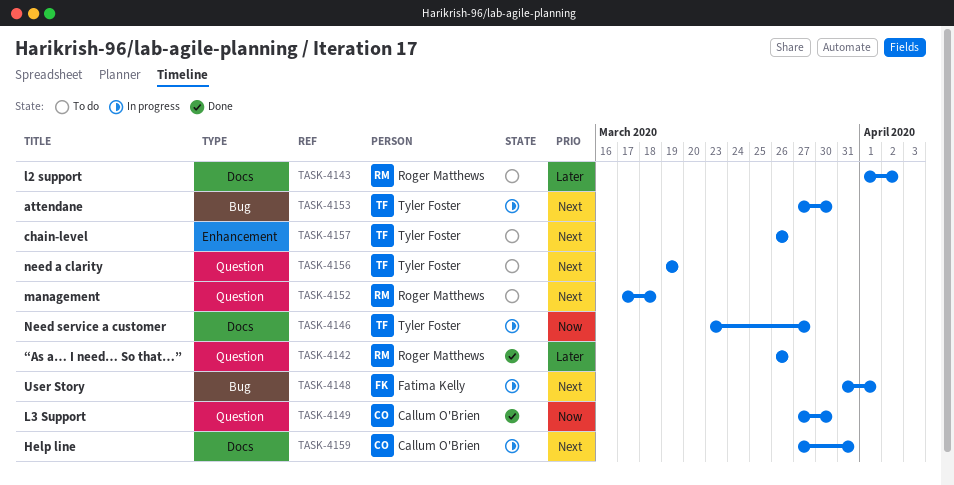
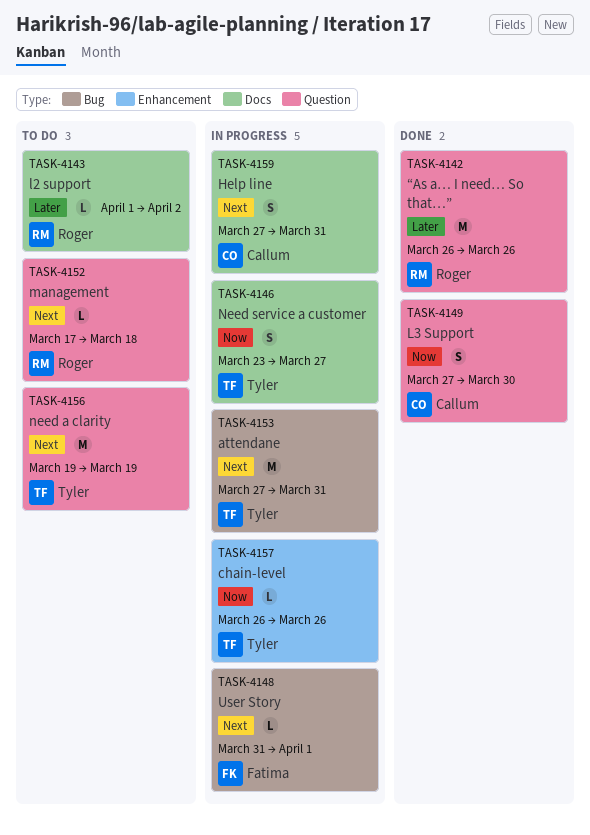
TASK-4153, due: Mar 30 -> Mar 31
TASK-4157, status: To do -> In progress
TASK-4157, priority: Next -> Now

